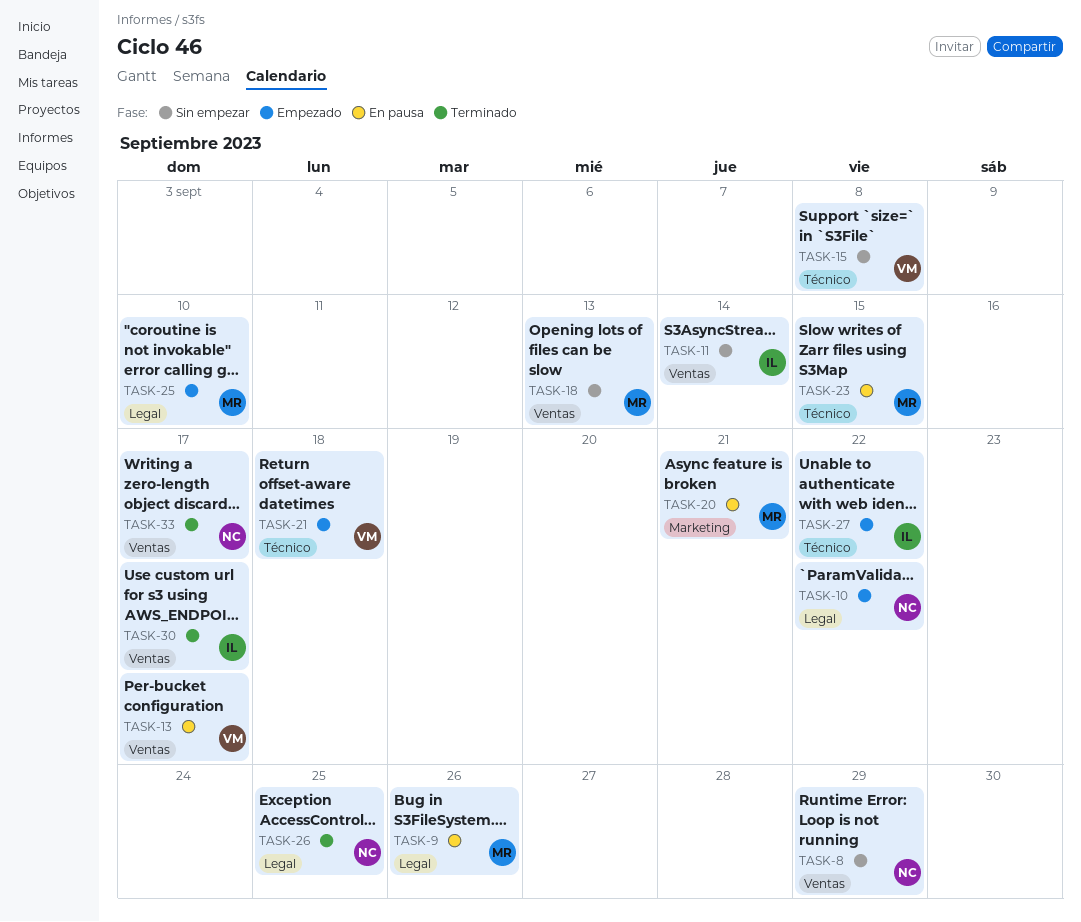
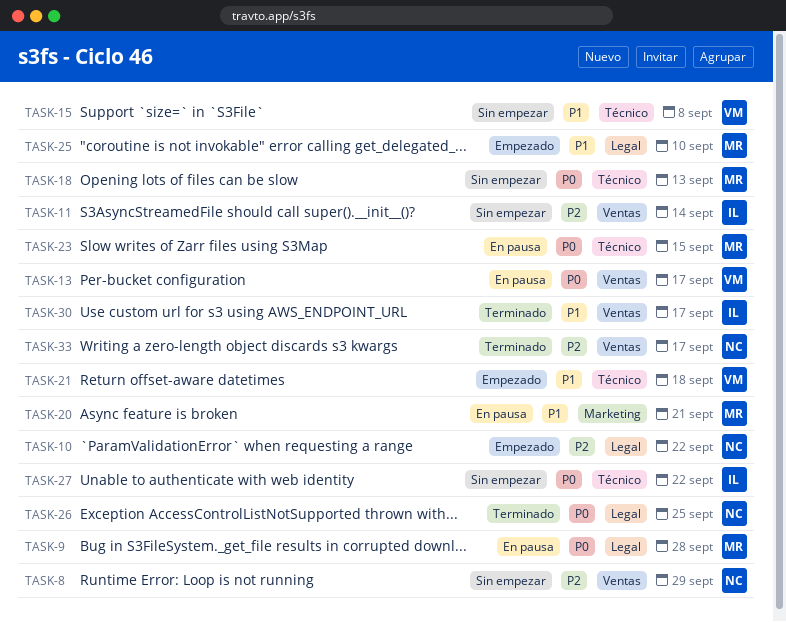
TASK-9, due: Sep 26 -> Sep 28
TASK-18, label: Ventas -> Técnico
TASK-27, status: Empezado -> Sin empezar

